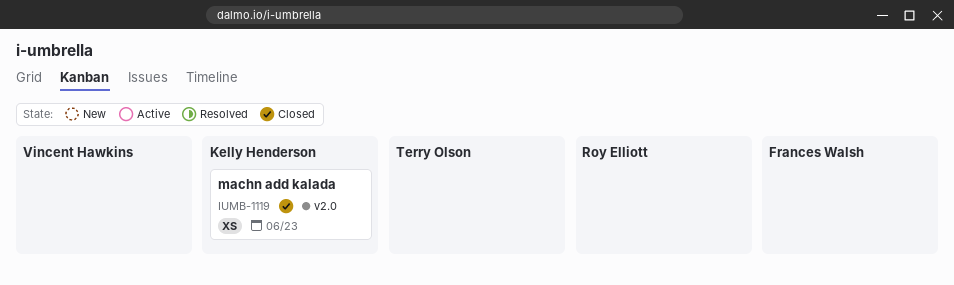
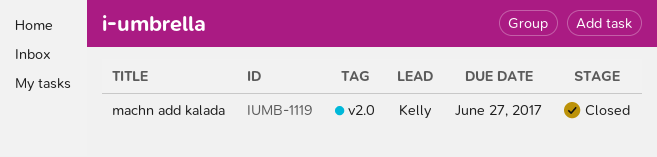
IUMB-1119, due: Jun 23 -> Jun 27

